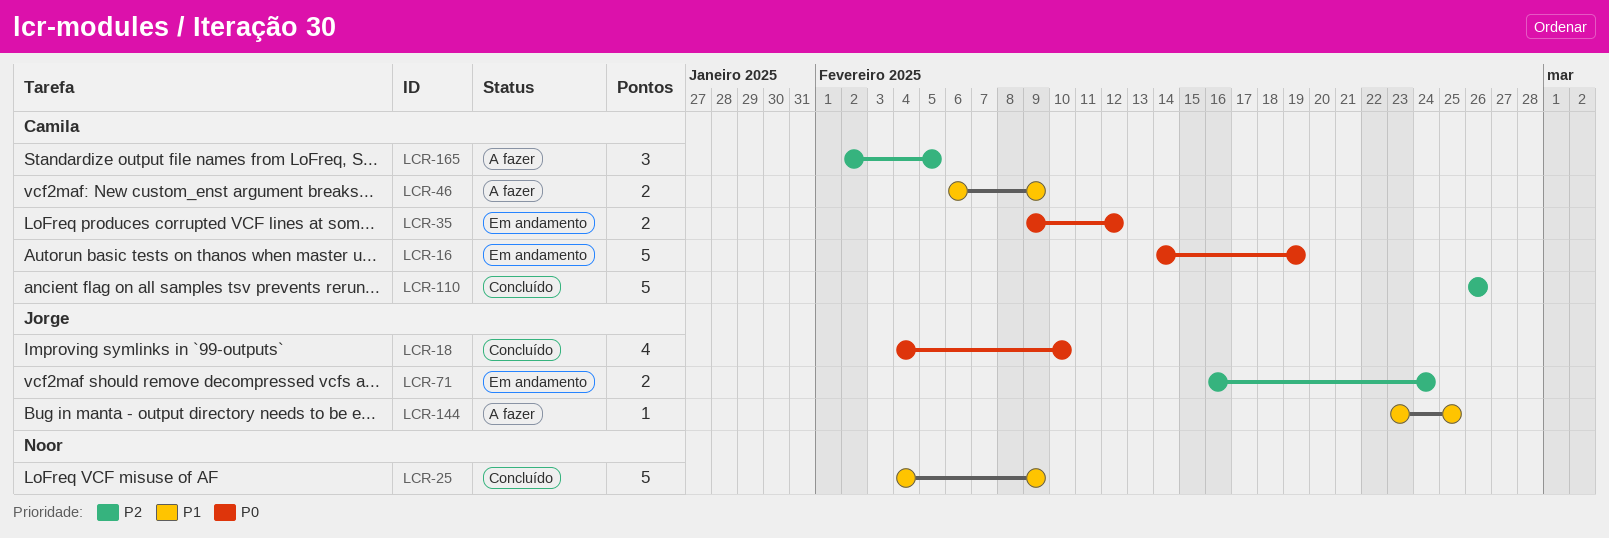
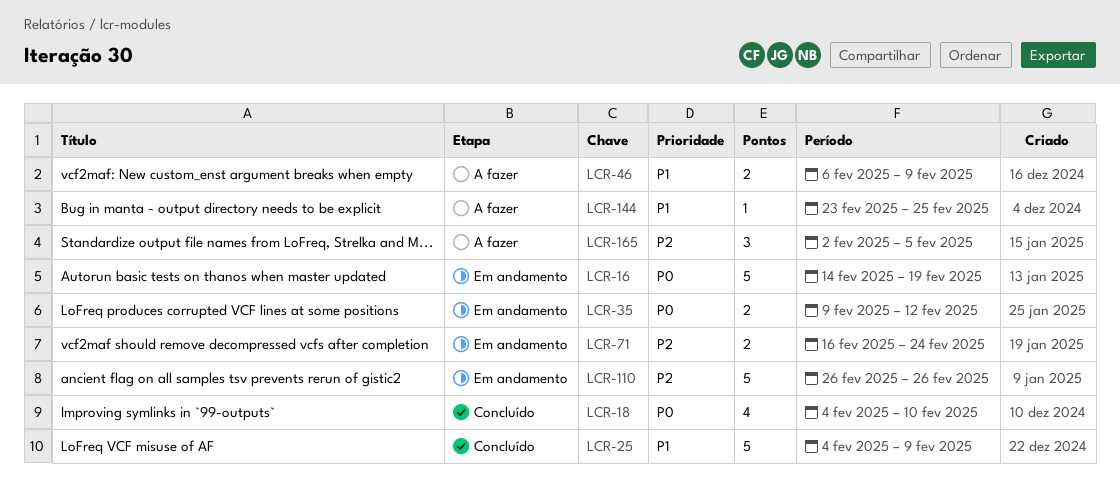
LCR-110, status: Concluído -> Em andamento

